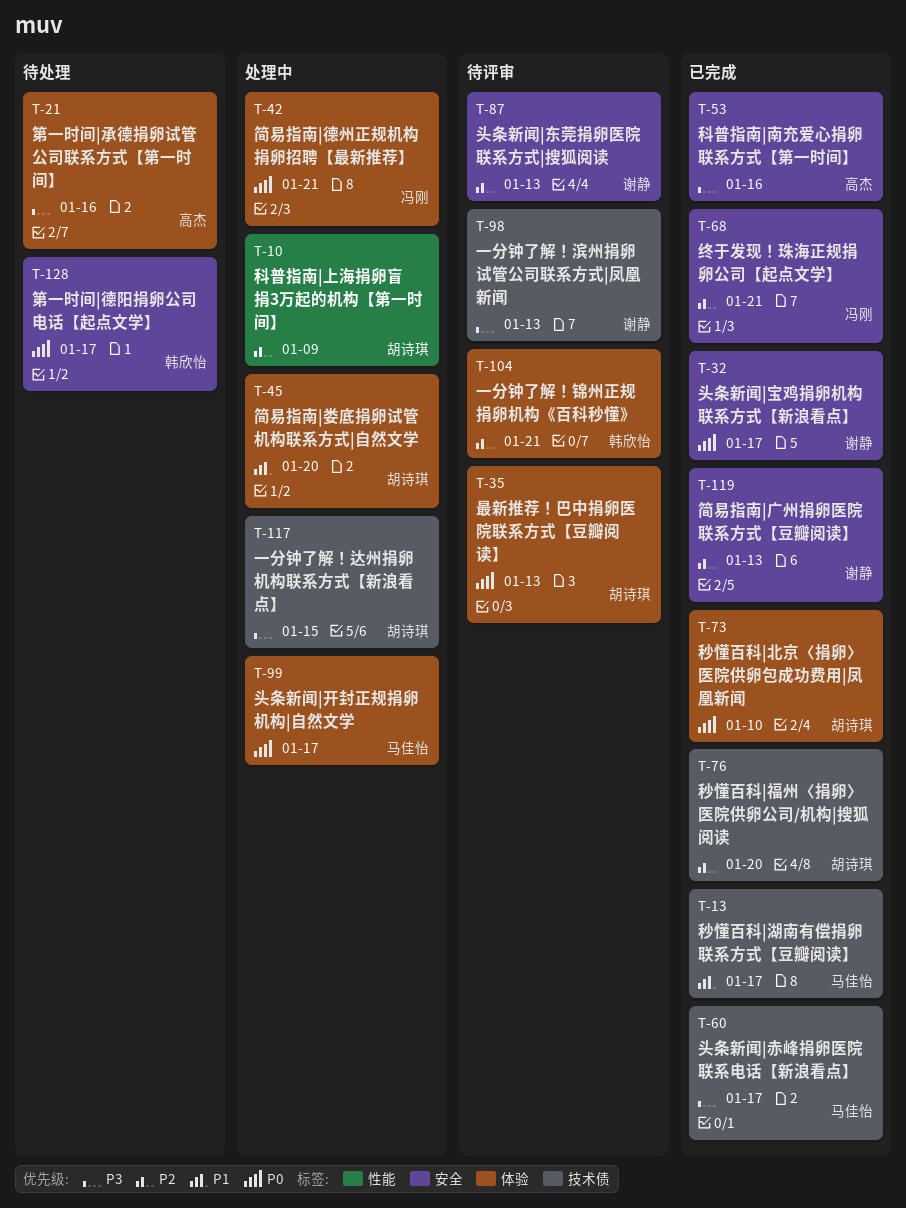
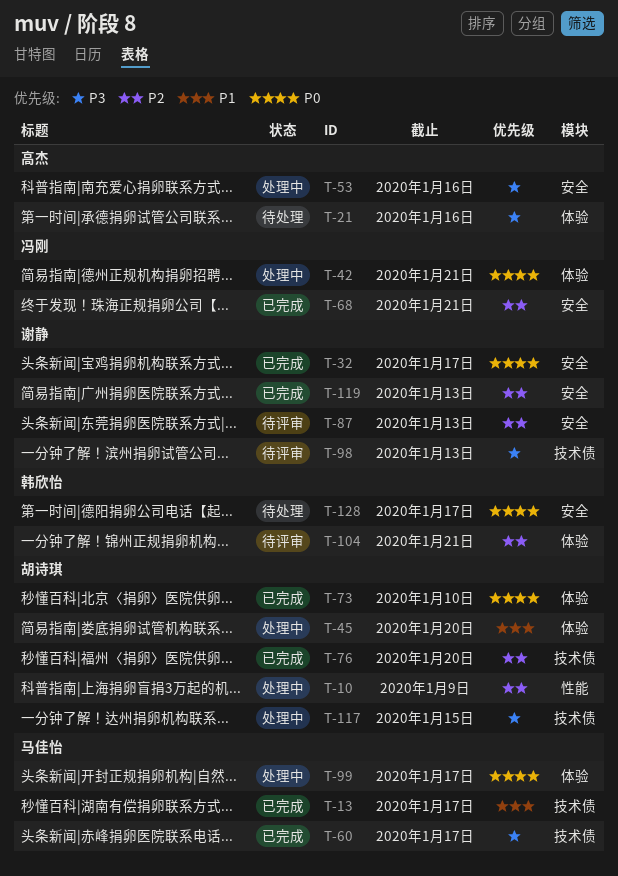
T-35: present -> none
T-53, status: 已完成 -> 处理中

